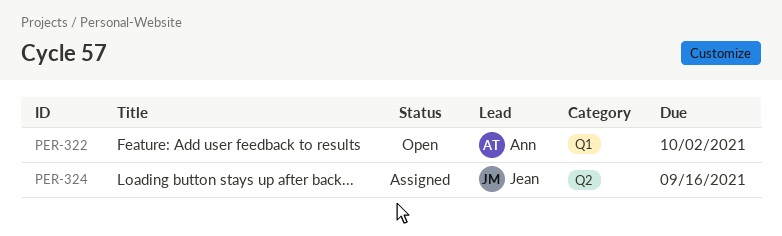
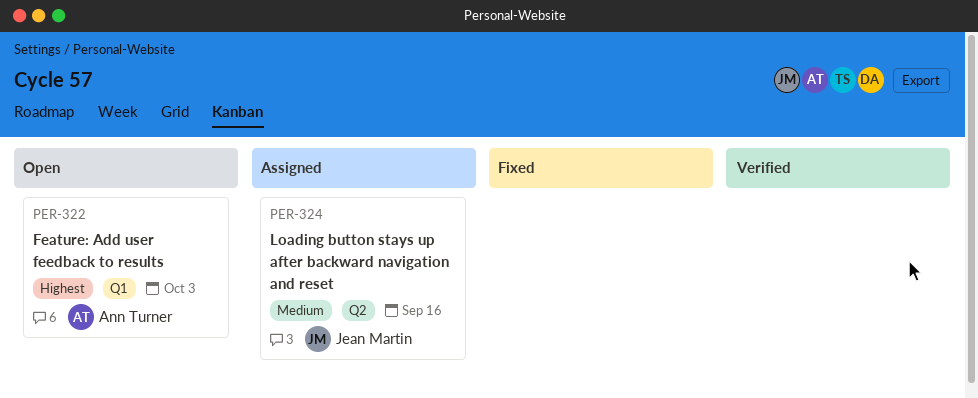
PER-322, due: Oct 2 -> Oct 3

